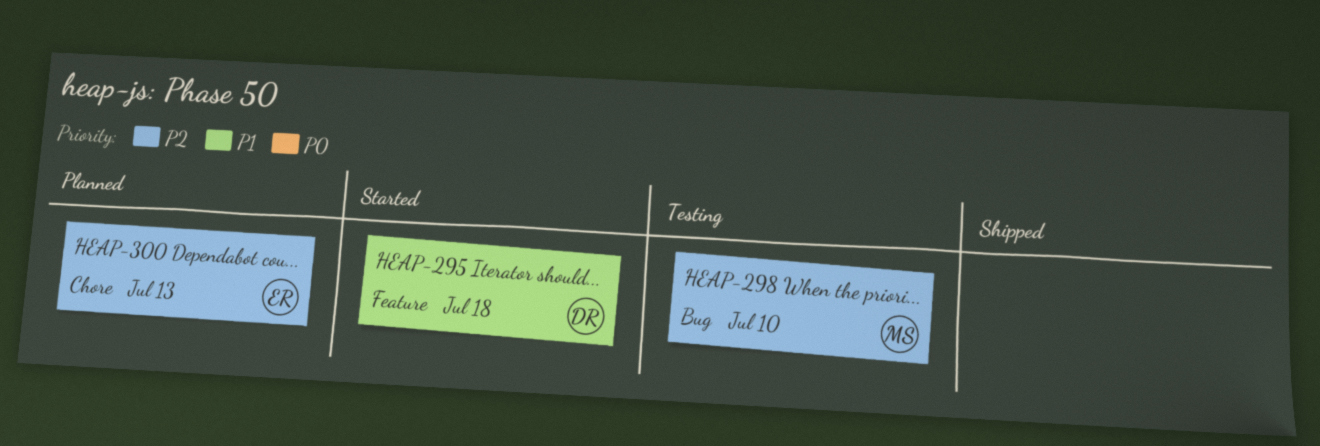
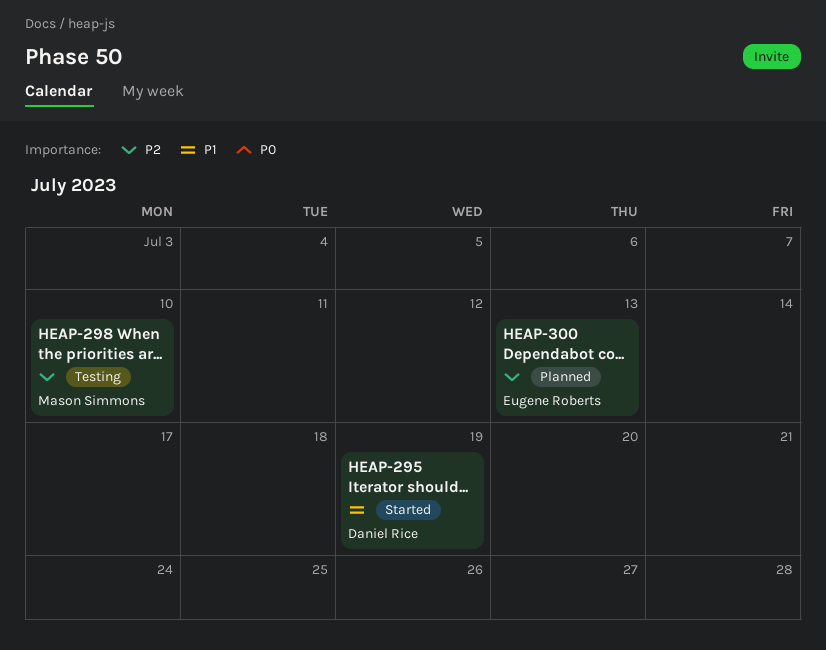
HEAP-295, due: Jul 18 -> Jul 19

